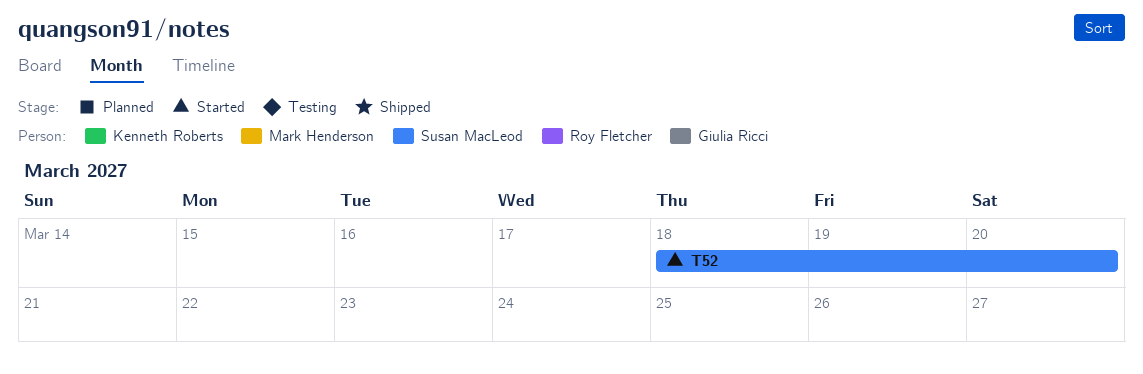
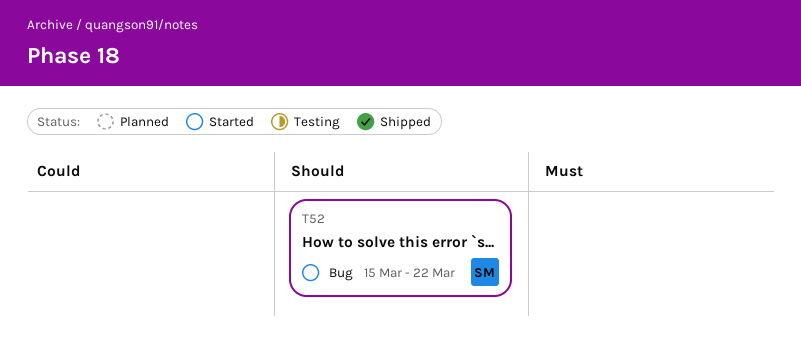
T52, start: Mar 18 -> Mar 15
T52, due: Mar 20 -> Mar 22

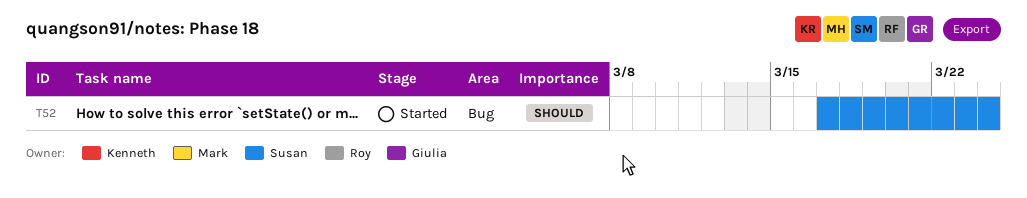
T52, start: Mar 15 -> Mar 17
T52, due: Mar 22 -> Mar 24

